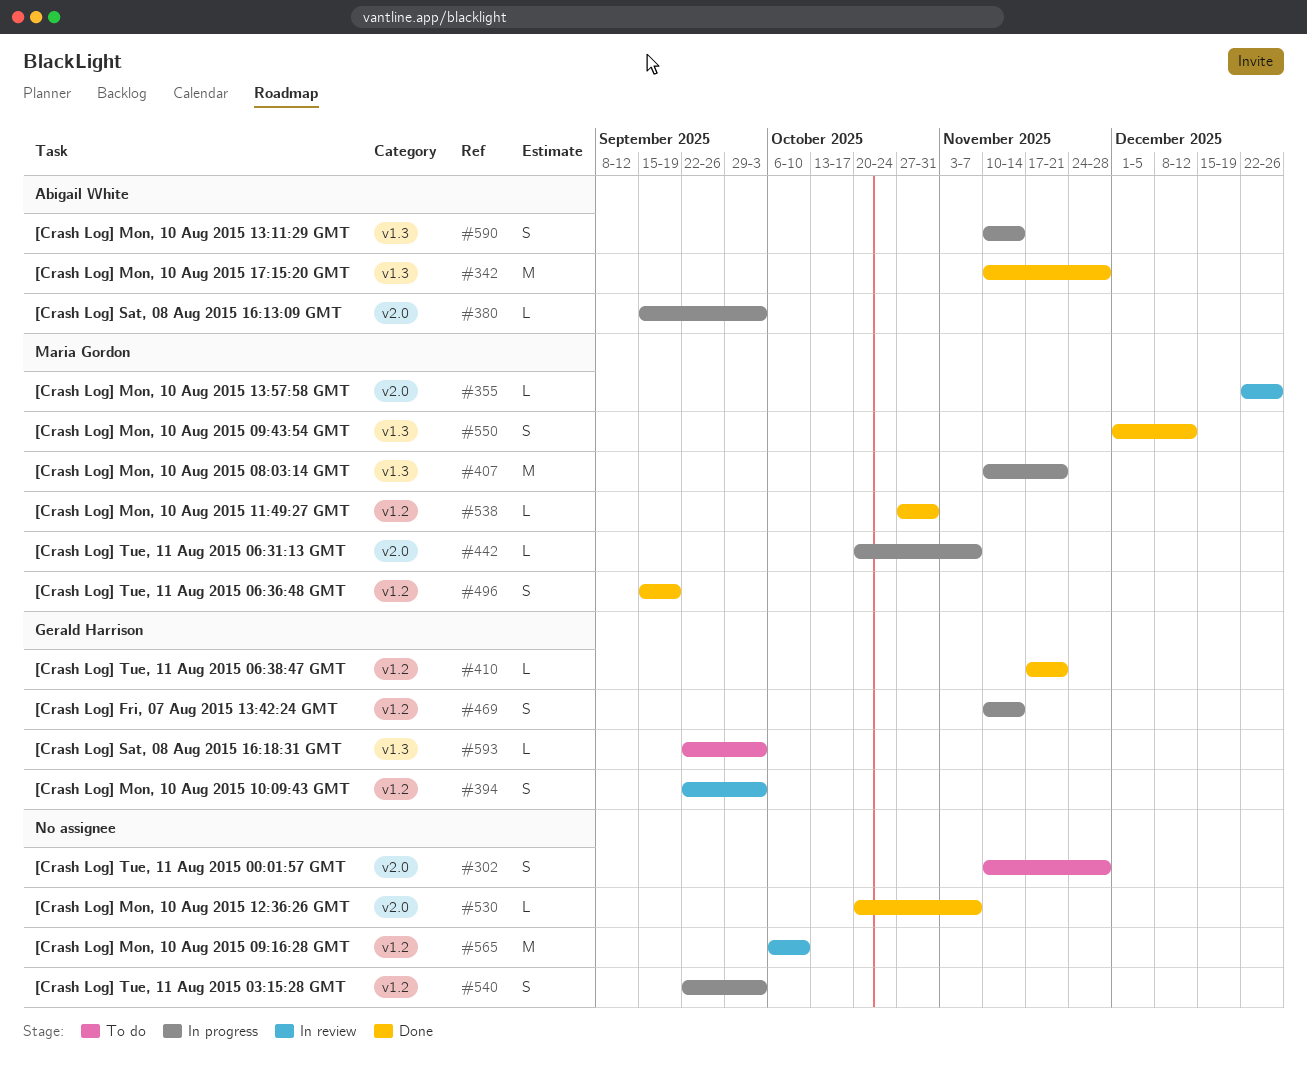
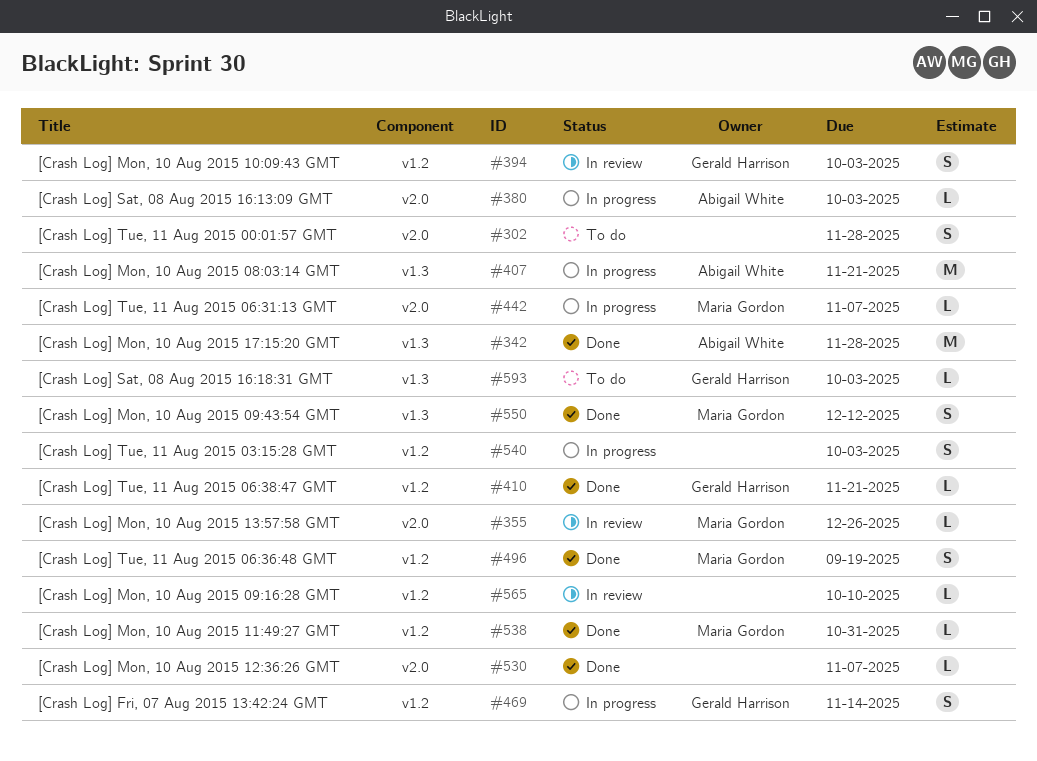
#407, owner: Maria Gordon -> Abigail White
#565, estimate: M -> L
#590: present -> none

